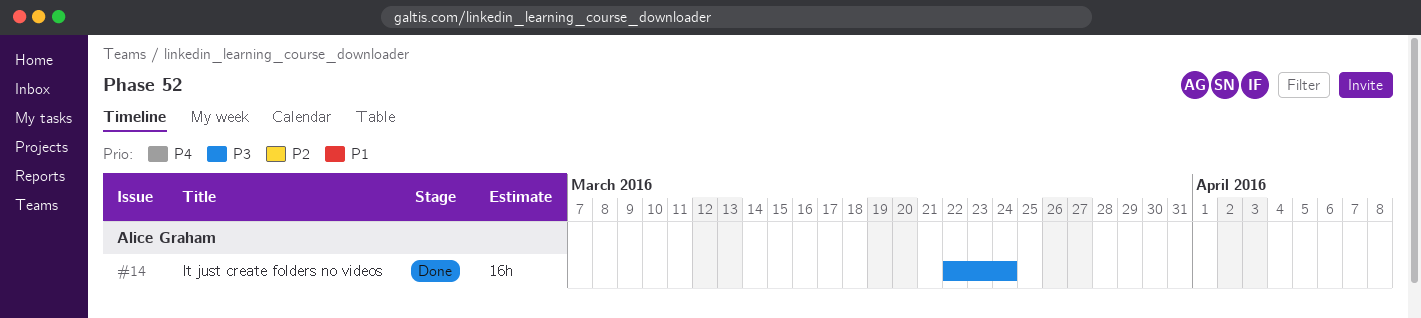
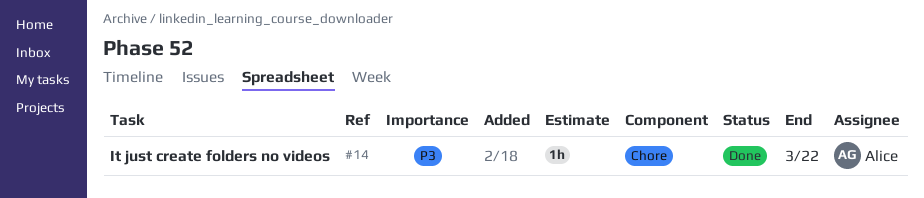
#14, estimate: 16h -> 1h
#14, due: Mar 24 -> Mar 22

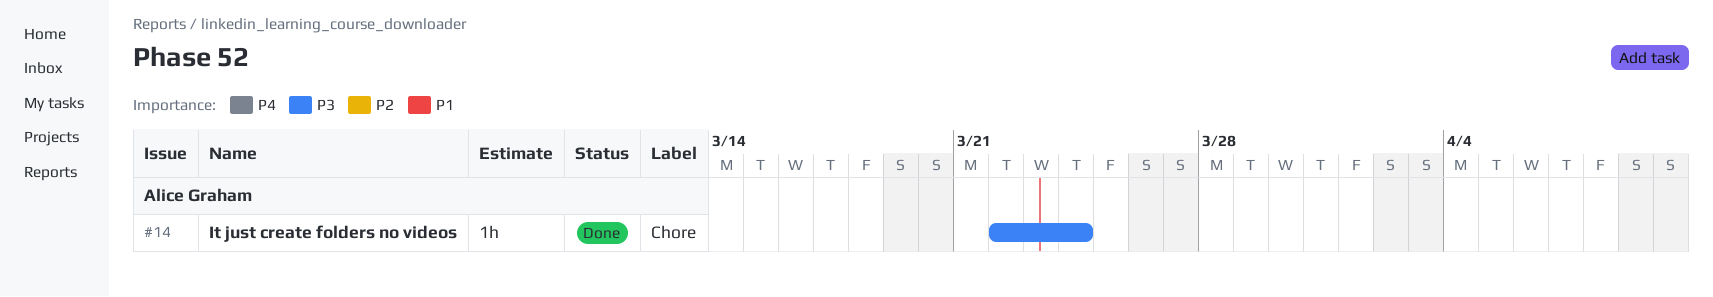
#14, due: Mar 22 -> Mar 24

